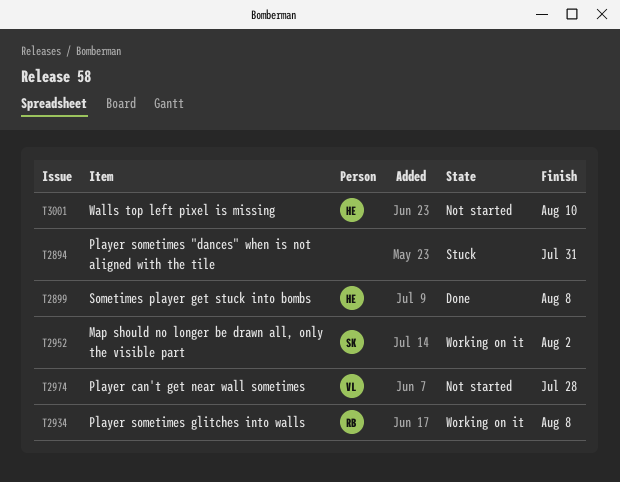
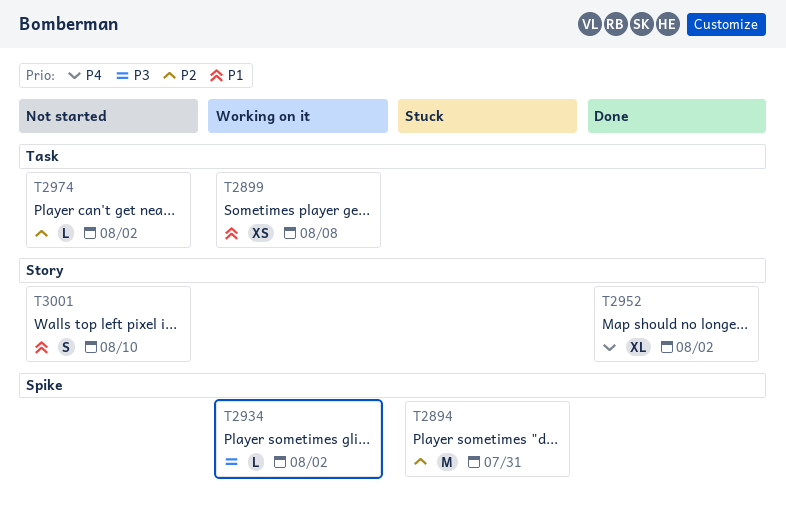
T2899, status: Done -> Working on it
T2934, due: Aug 8 -> Aug 2
T2952, status: Working on it -> Done
T2974, due: Jul 28 -> Aug 2

